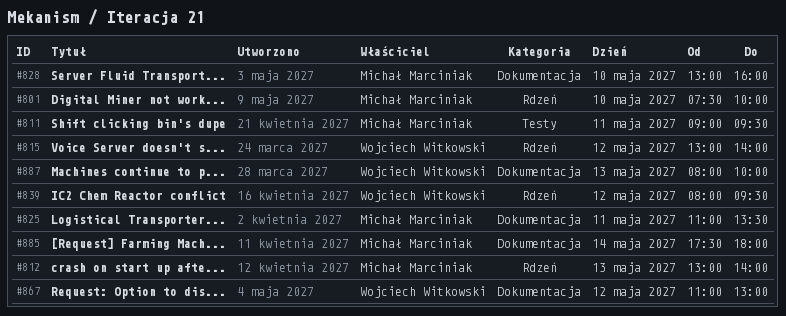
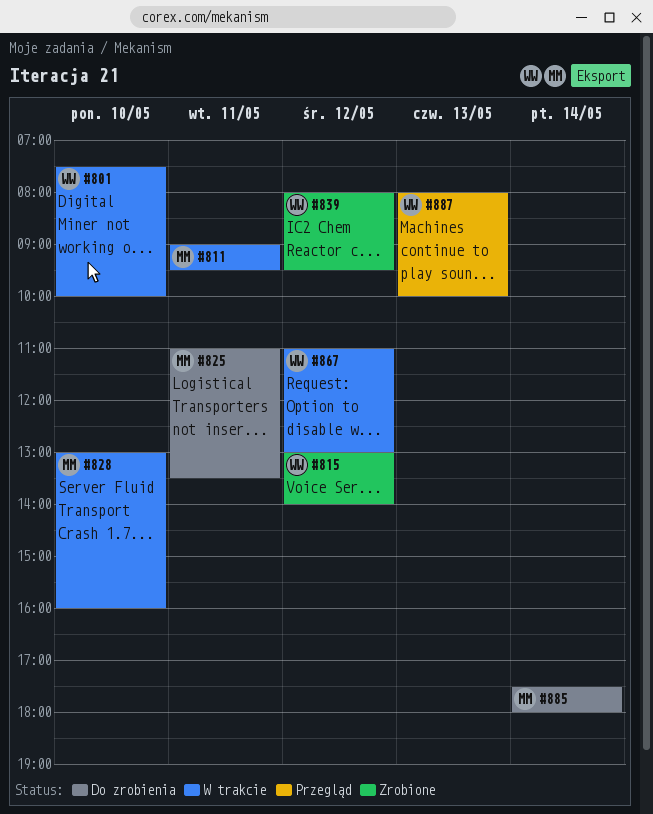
#801, owner: Michał Marciniak -> Wojciech Witkowski
#812: present -> none

